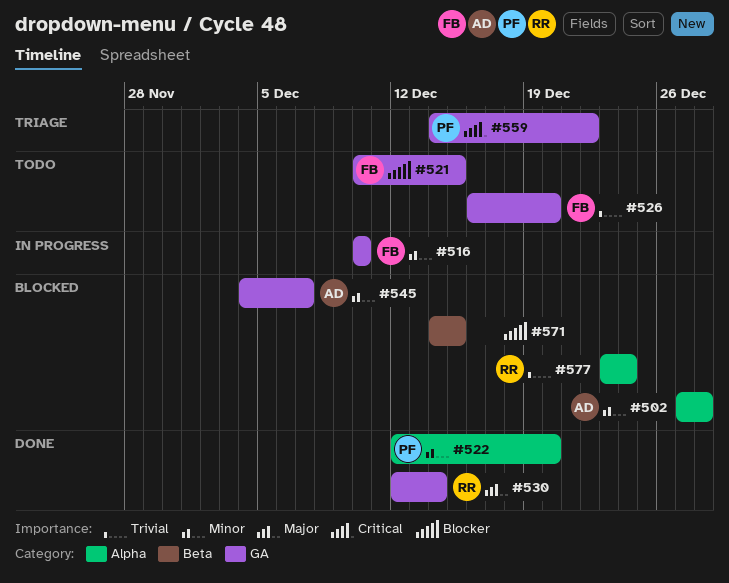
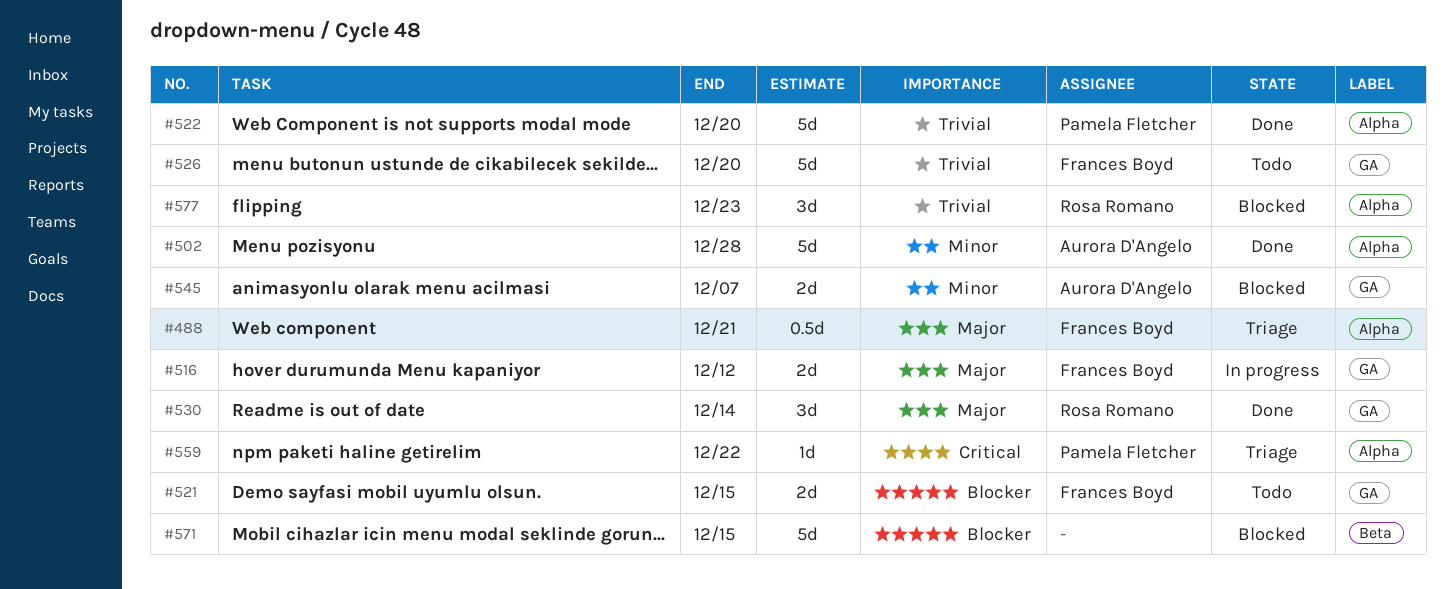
#488: none -> present
#502, status: Blocked -> Done
#516, priority: Minor -> Major
#516, due: Dec 10 -> Dec 12
#522, priority: Minor -> Trivial
#559, label: GA -> Alpha
#577, due: Dec 24 -> Dec 23

